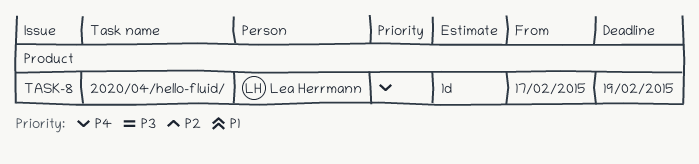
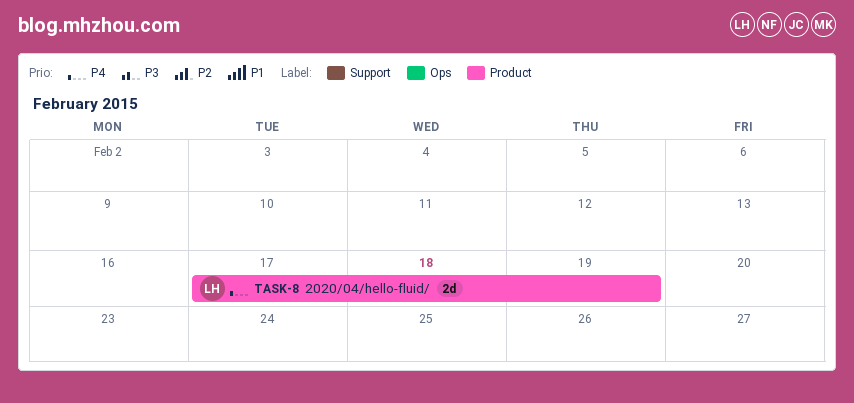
TASK-8, estimate: 1d -> 2d

